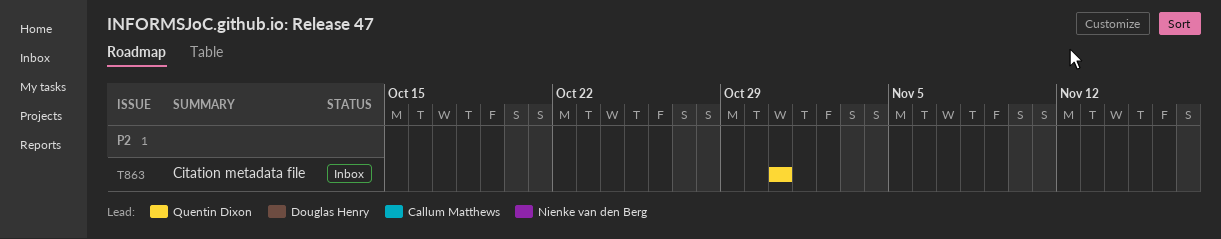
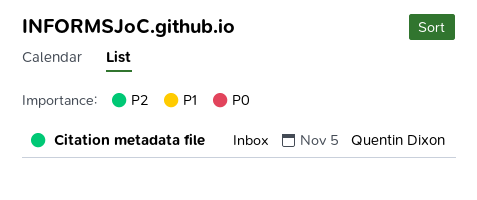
Citation metadata file, due: Oct 31 -> Nov 5

